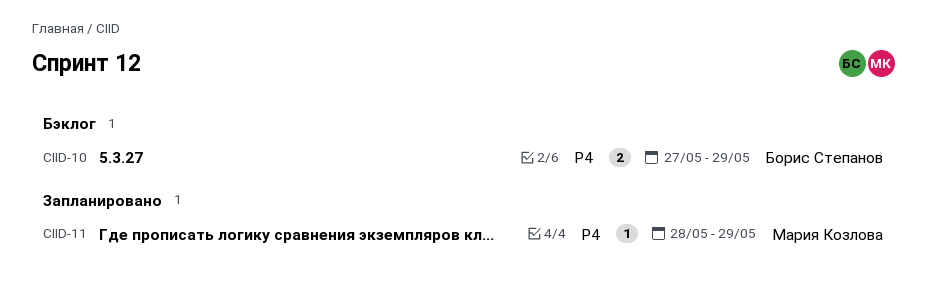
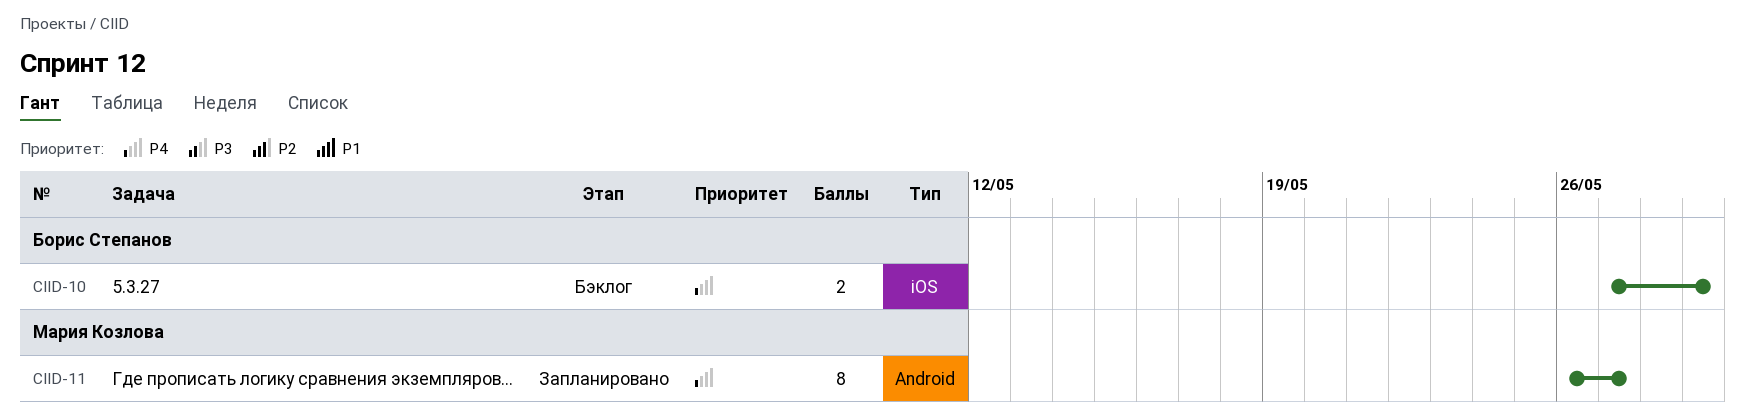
CIID-11, estimate: 1 -> 8
CIID-11, start: May 28 -> May 26
CIID-11, due: May 29 -> May 27

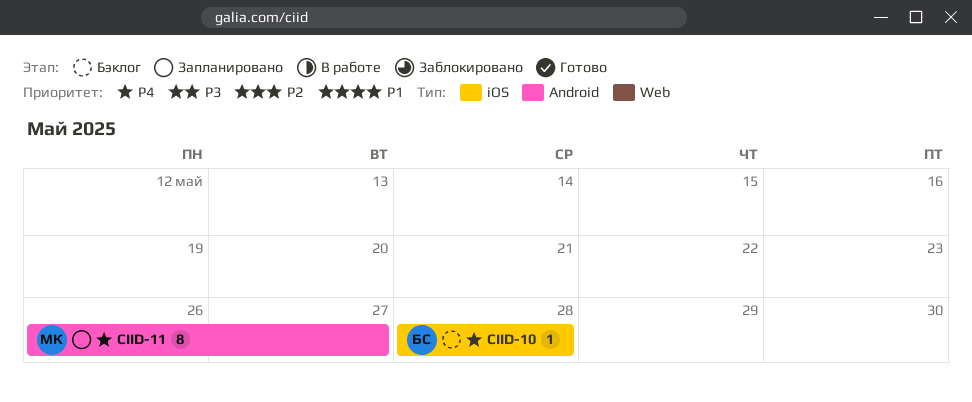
CIID-10, estimate: 2 -> 1
CIID-10, start: May 27 -> May 28
CIID-10, due: May 29 -> May 28

